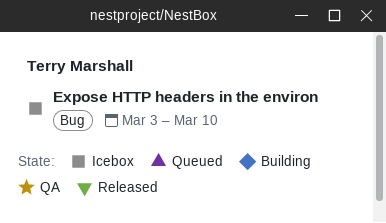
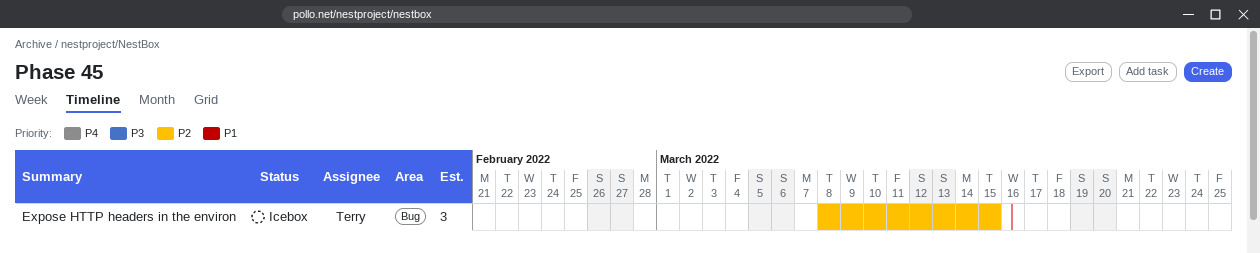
Expose HTTP headers in the environ, start: Mar 3 -> Mar 8
Expose HTTP headers in the environ, due: Mar 10 -> Mar 15

